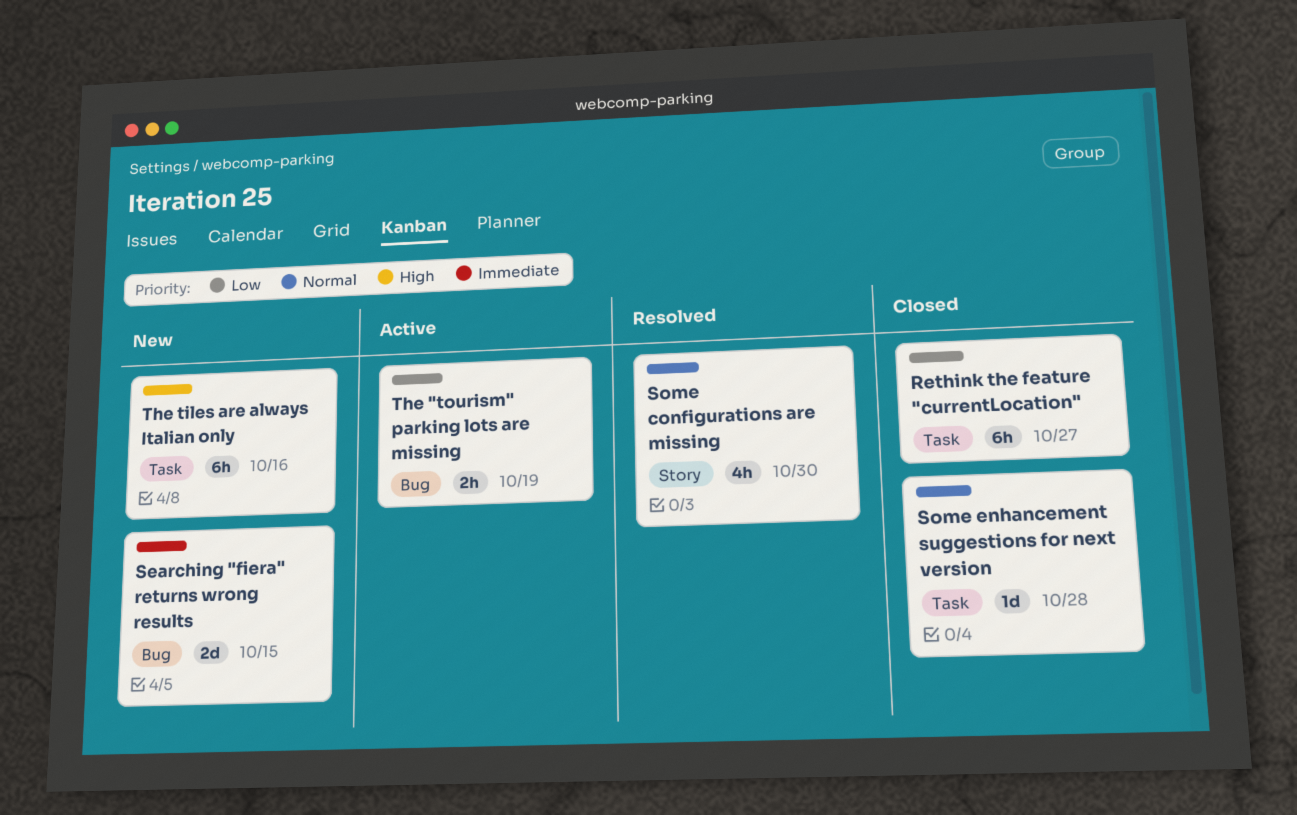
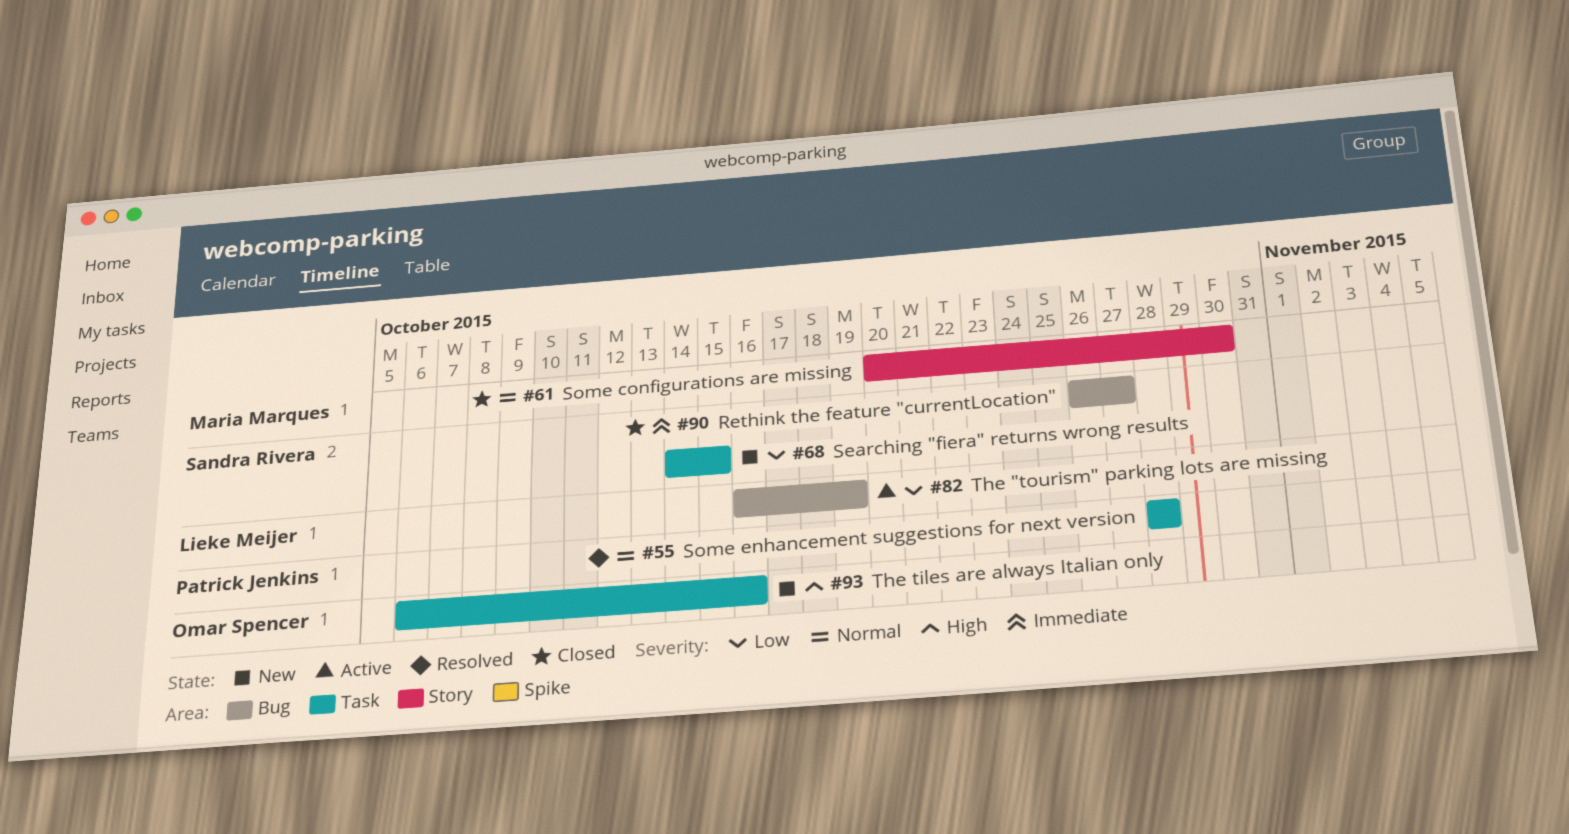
Rethink the feature "currentLocation", priority: Low -> Immediate
Rethink the feature "currentLocation", label: Task -> Bug
Searching "fiera" returns wrong results, priority: Immediate -> Low
Searching "fiera" returns wrong results, label: Bug -> Task
Some configurations are missing, status: Resolved -> Closed
Some enhancement suggestions for next version, status: Closed -> Resolved

